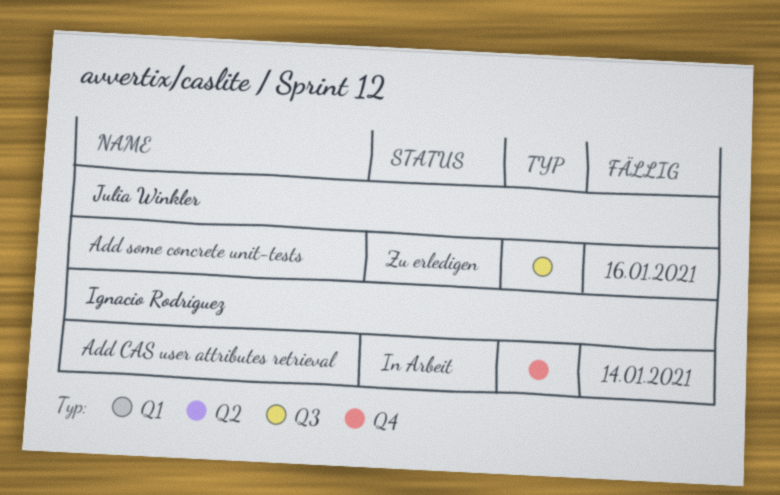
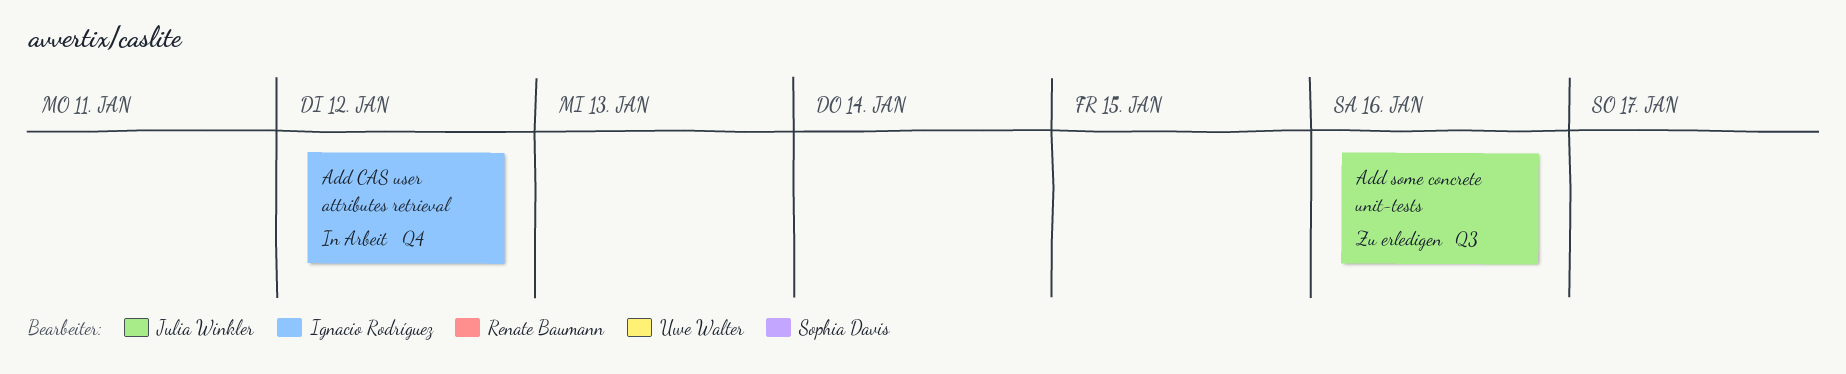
Add CAS user attributes retrieval, due: Jan 14 -> Jan 12

